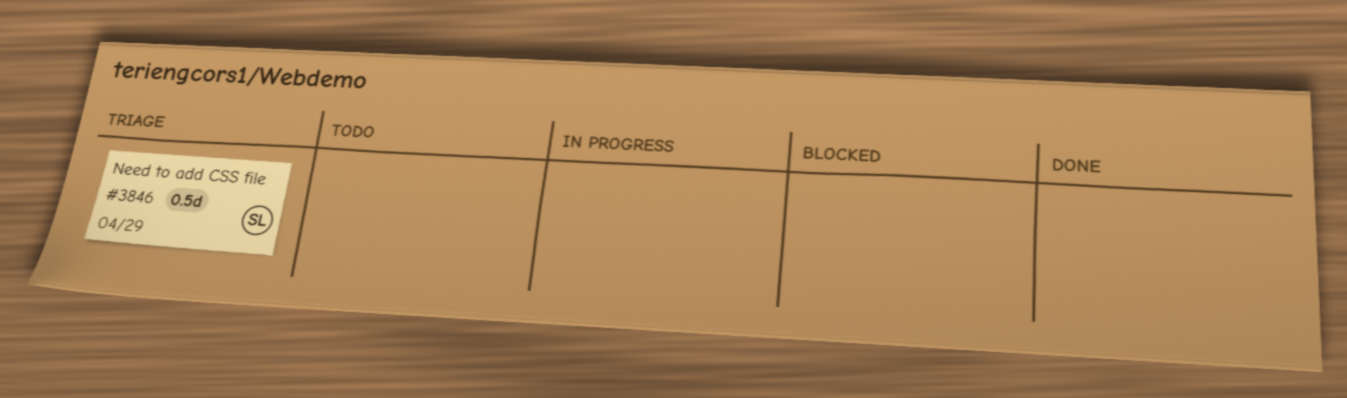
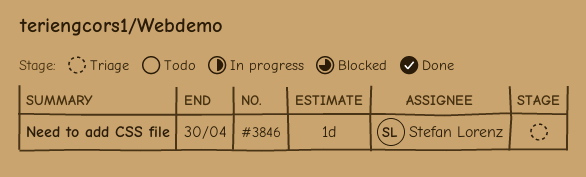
#3846, estimate: 0.5d -> 1d
#3846, due: Apr 29 -> Apr 30

